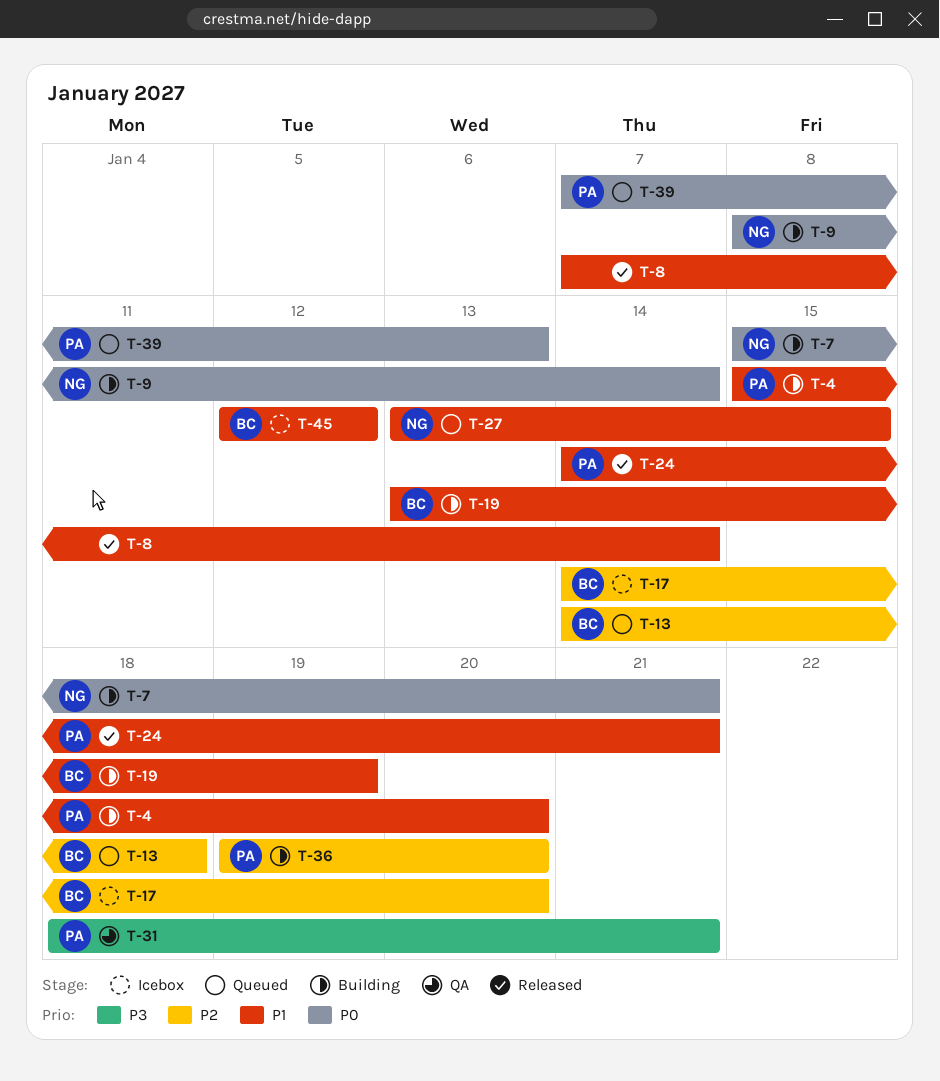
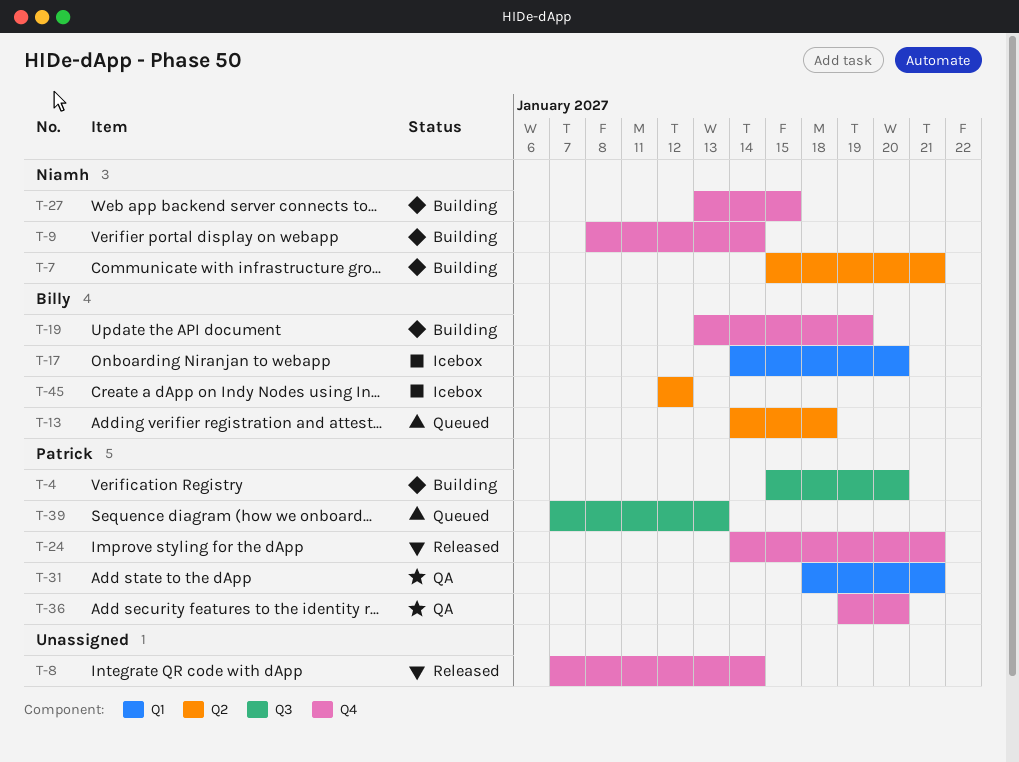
T-27, status: Queued -> Building
T-36, status: Building -> QA

